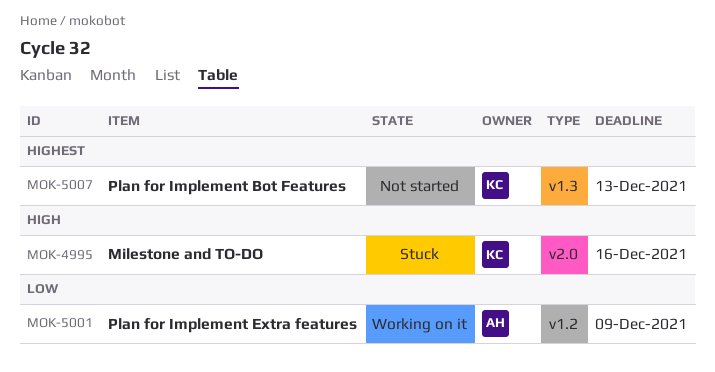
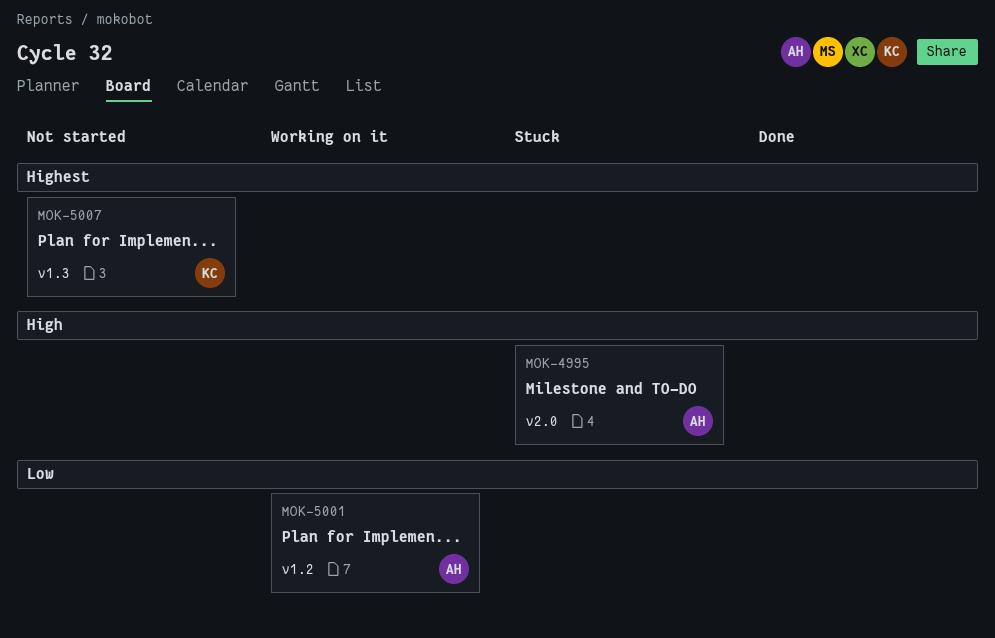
MOK-4995, owner: KC -> AH

